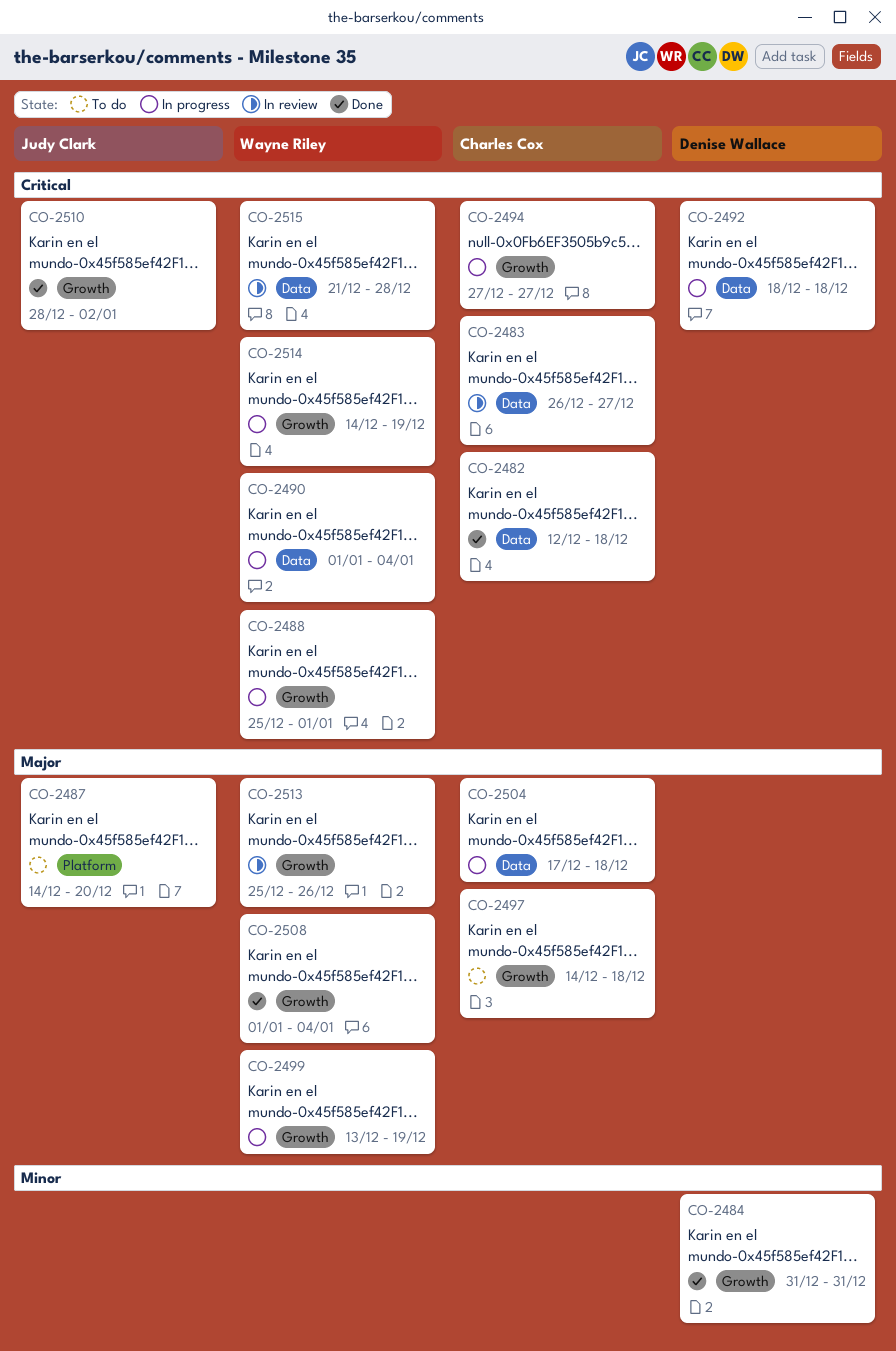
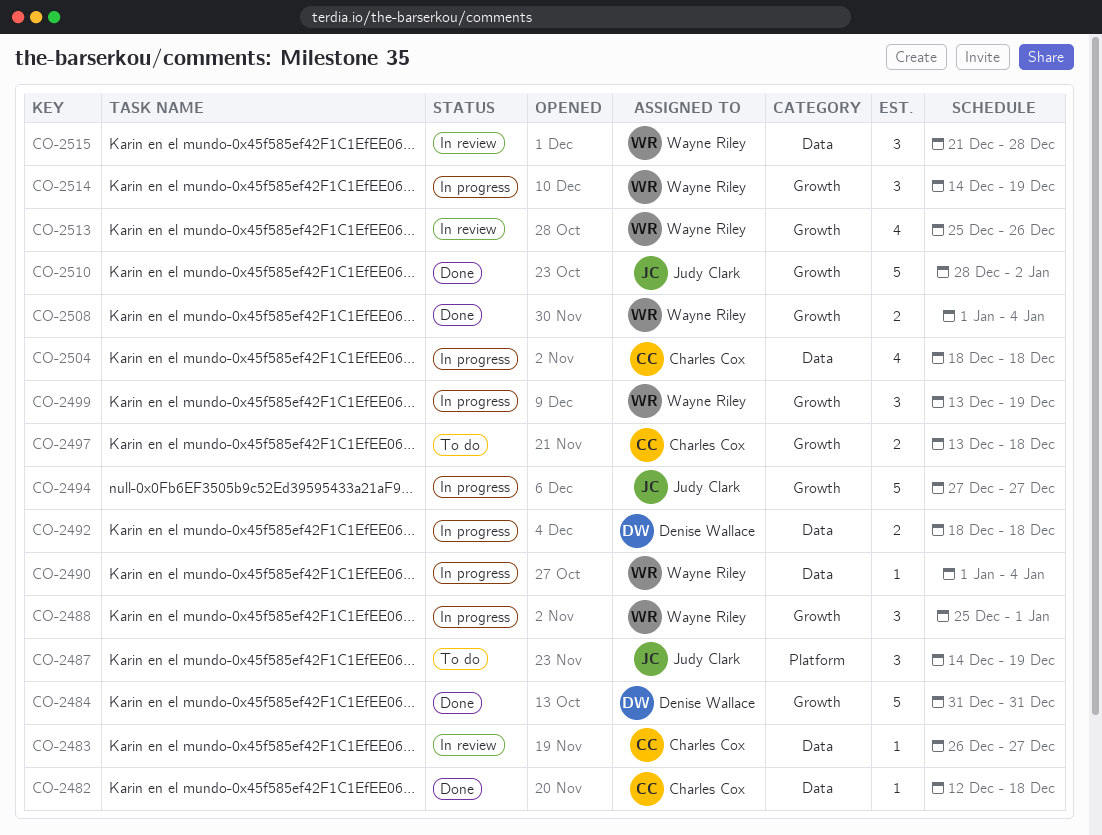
CO-2487, due: Dec 20 -> Dec 19
CO-2494, owner: Charles Cox -> Judy Clark
CO-2497, start: Dec 14 -> Dec 13
CO-2504, start: Dec 17 -> Dec 18

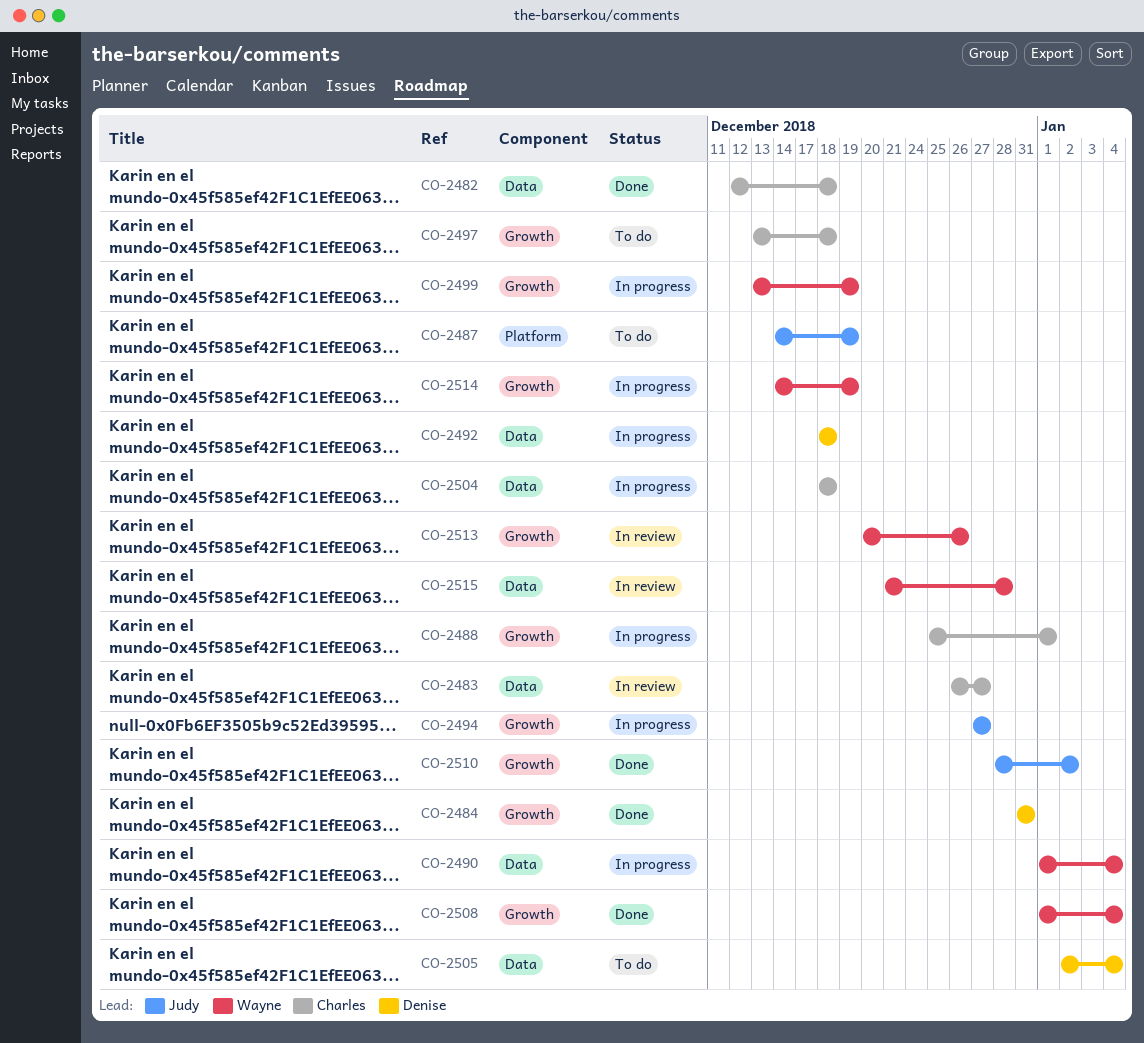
CO-2488, owner: Wayne Riley -> Charles Cox
CO-2505: none -> present
CO-2513, start: Dec 25 -> Dec 20

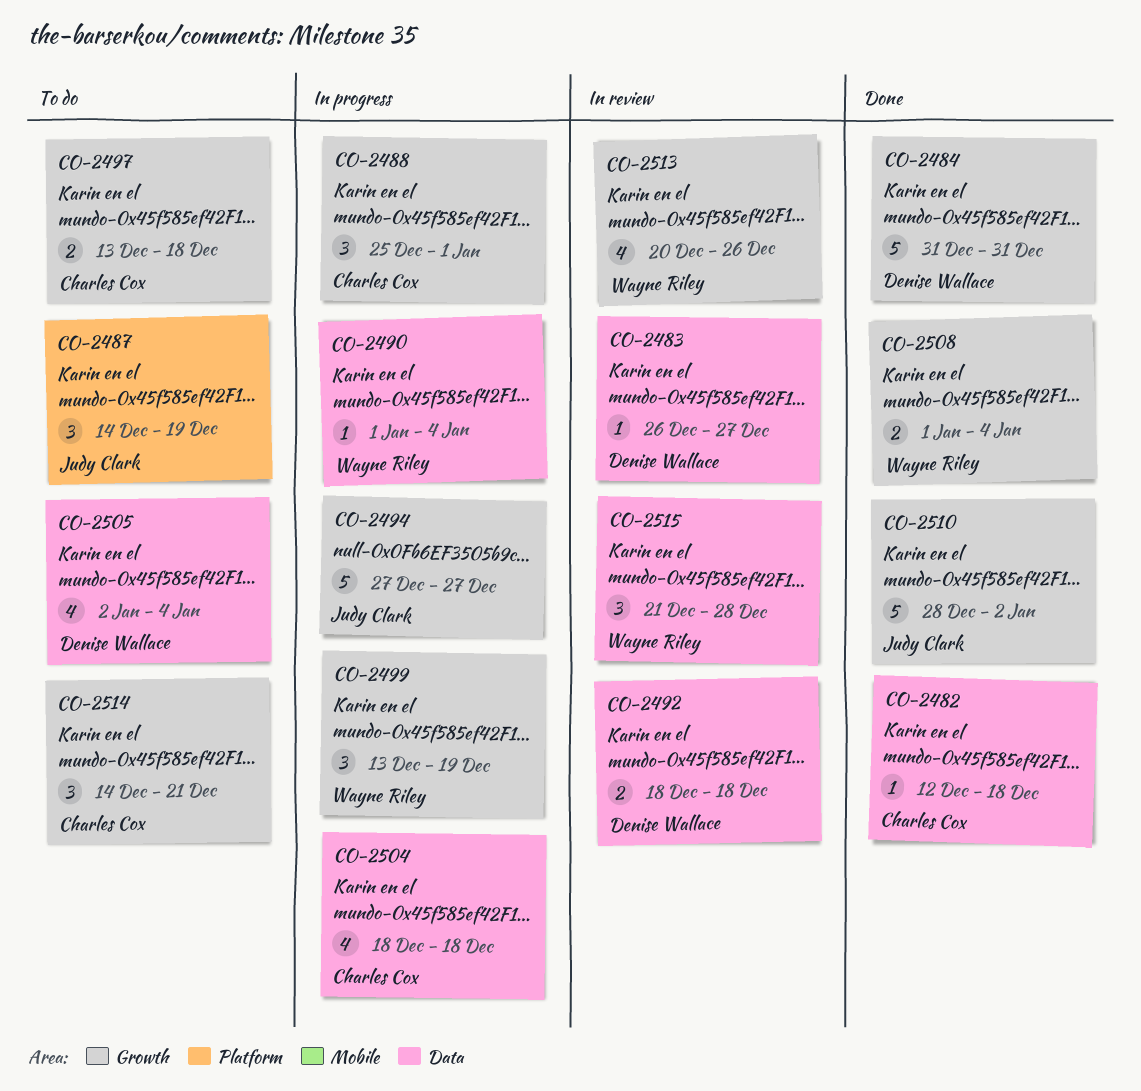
CO-2483, owner: Charles Cox -> Denise Wallace
CO-2492, status: In progress -> In review
CO-2514, status: In progress -> To do
CO-2514, owner: Wayne Riley -> Charles Cox
CO-2514, due: Dec 19 -> Dec 21

